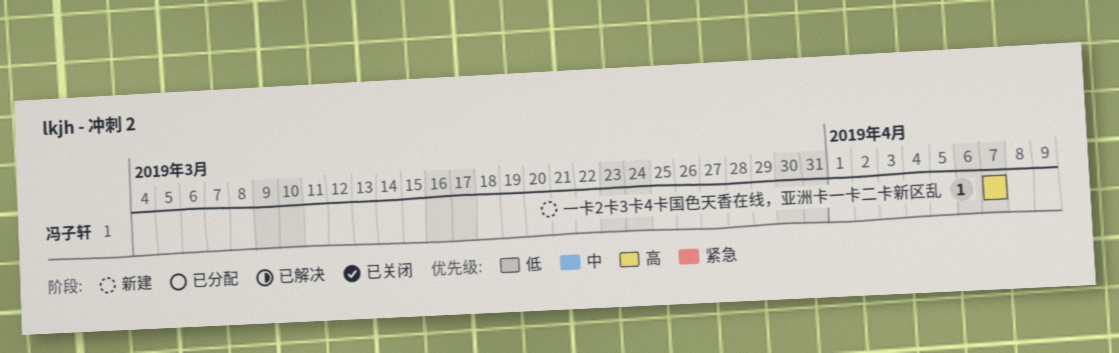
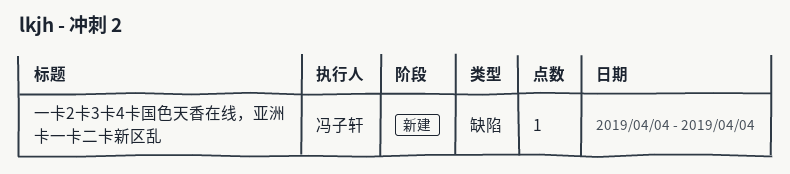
一卡2卡3卡4卡国色天香在线，亚洲卡一卡二卡新区乱, start: Apr 7 -> Apr 4
一卡2卡3卡4卡国色天香在线，亚洲卡一卡二卡新区乱, due: Apr 7 -> Apr 4

